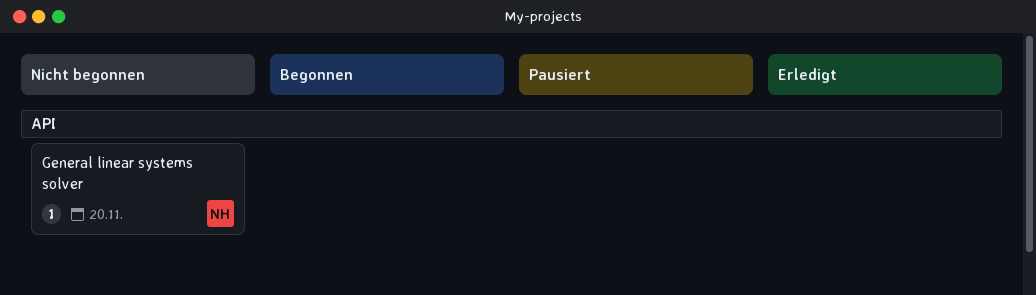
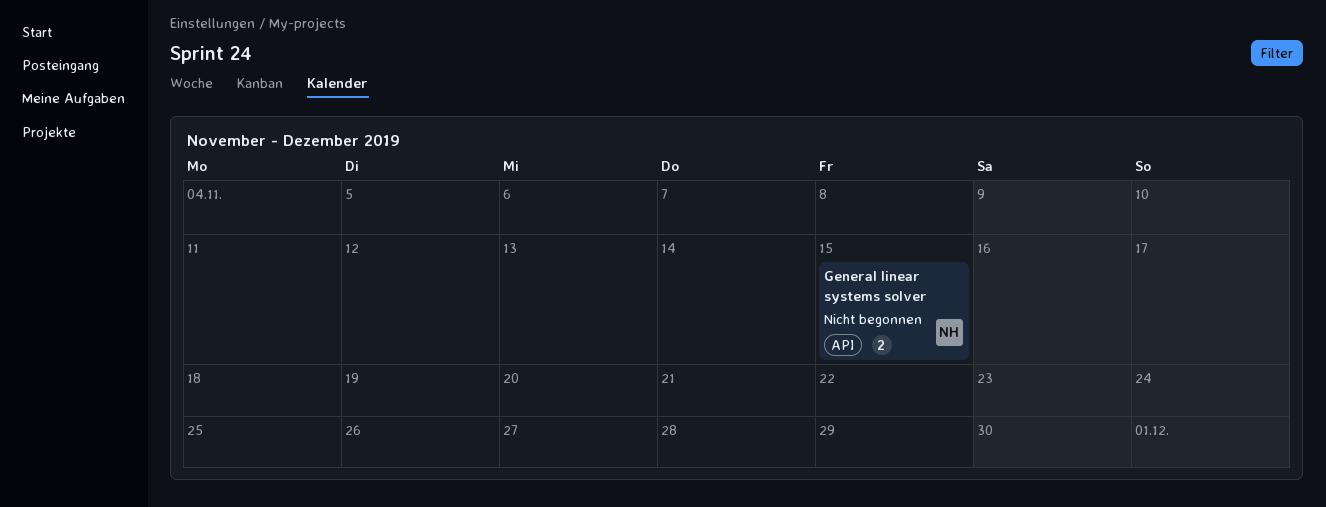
General linear systems solver, estimate: 1 -> 2
General linear systems solver, due: Nov 20 -> Nov 15

